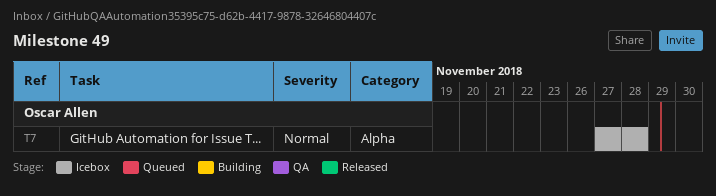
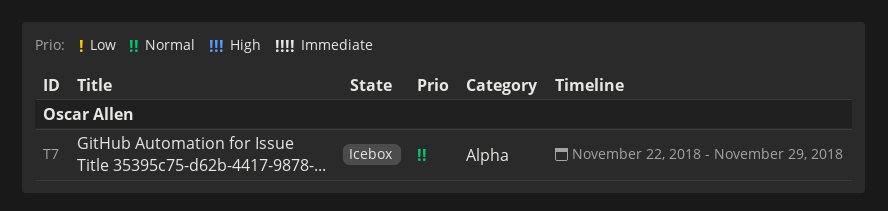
T7, start: Nov 27 -> Nov 22
T7, due: Nov 28 -> Nov 29

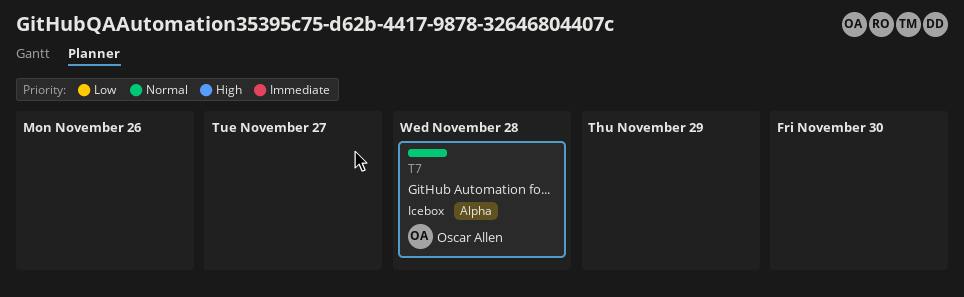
T7, due: Nov 29 -> Nov 28

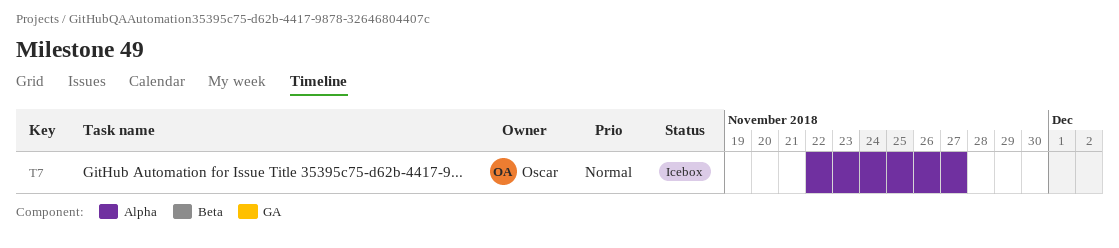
T7, due: Nov 28 -> Nov 27

